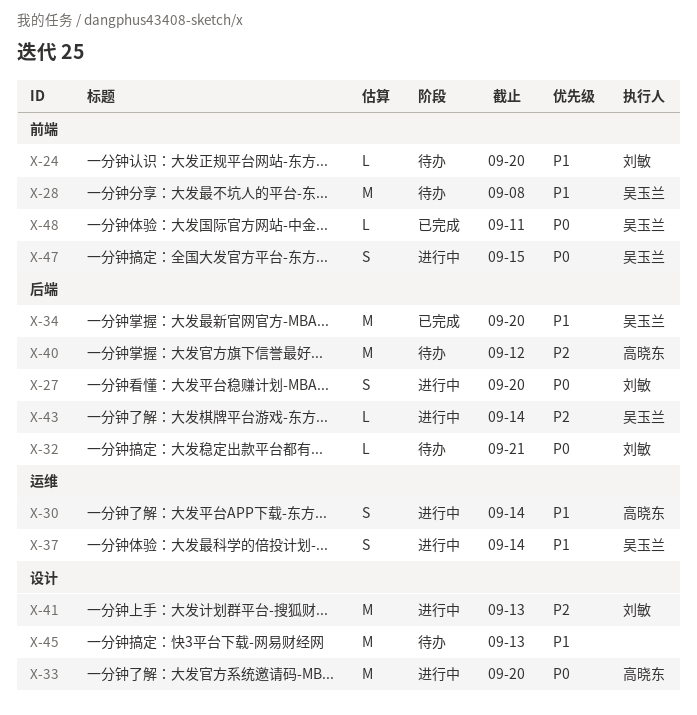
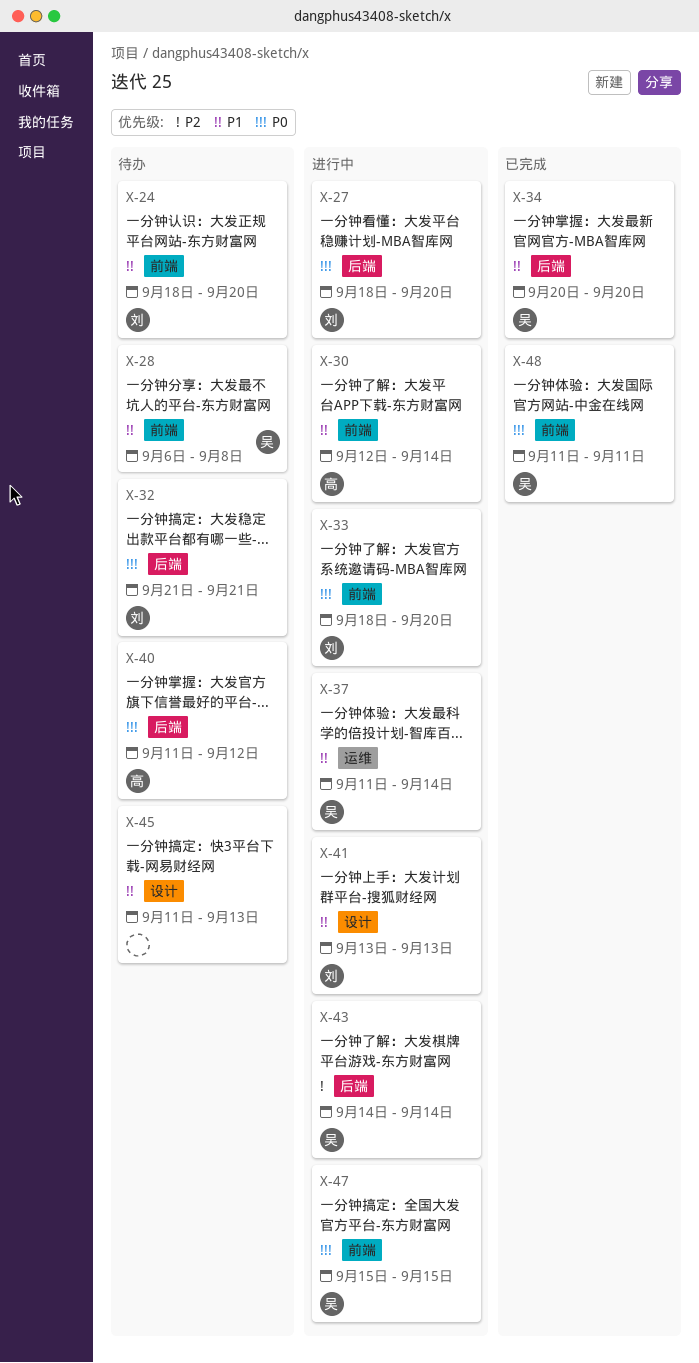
X-30, label: 运维 -> 前端
X-33, owner: 高晓东 -> 刘敏
X-33, label: 设计 -> 前端
X-40, priority: P2 -> P0
X-41, priority: P2 -> P1

